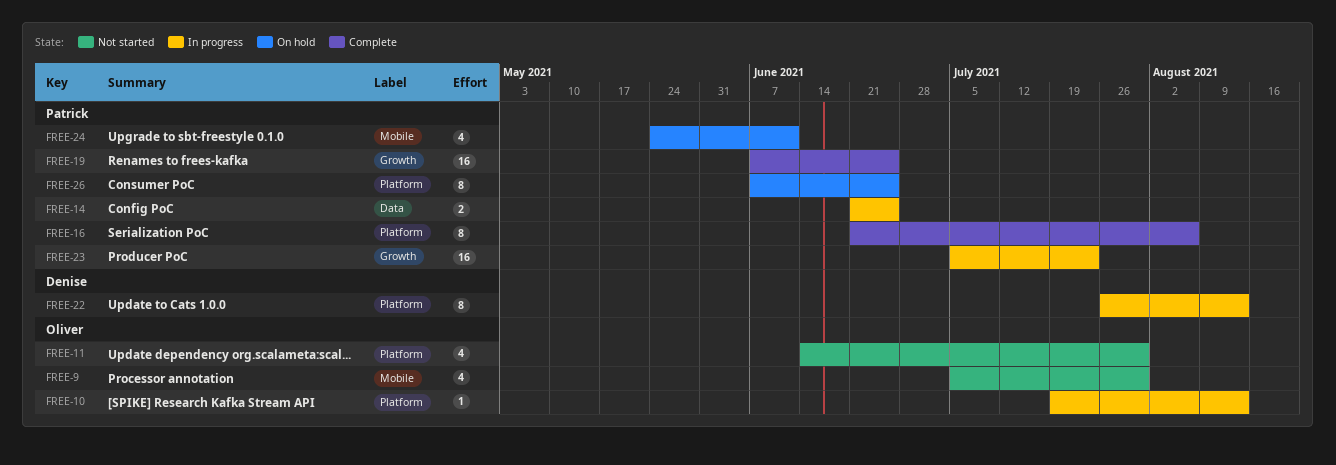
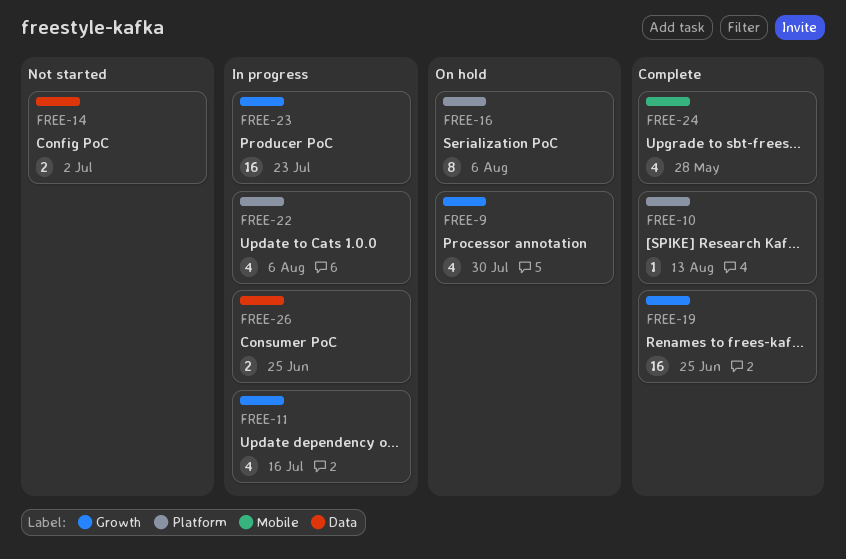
FREE-9, status: Not started -> On hold
FREE-9, label: Mobile -> Growth
FREE-10, status: In progress -> Complete
FREE-11, status: Not started -> In progress
FREE-11, label: Platform -> Growth
FREE-11, due: Jul 30 -> Jul 16
FREE-14, status: In progress -> Not started
FREE-14, due: Jun 25 -> Jul 2
FREE-16, status: Complete -> On hold
FREE-22, estimate: 8 -> 4
FREE-22, due: Aug 13 -> Aug 6
FREE-24, status: On hold -> Complete
FREE-24, due: Jun 11 -> May 28
FREE-26, status: On hold -> In progress
FREE-26, label: Platform -> Data
FREE-26, estimate: 8 -> 2

